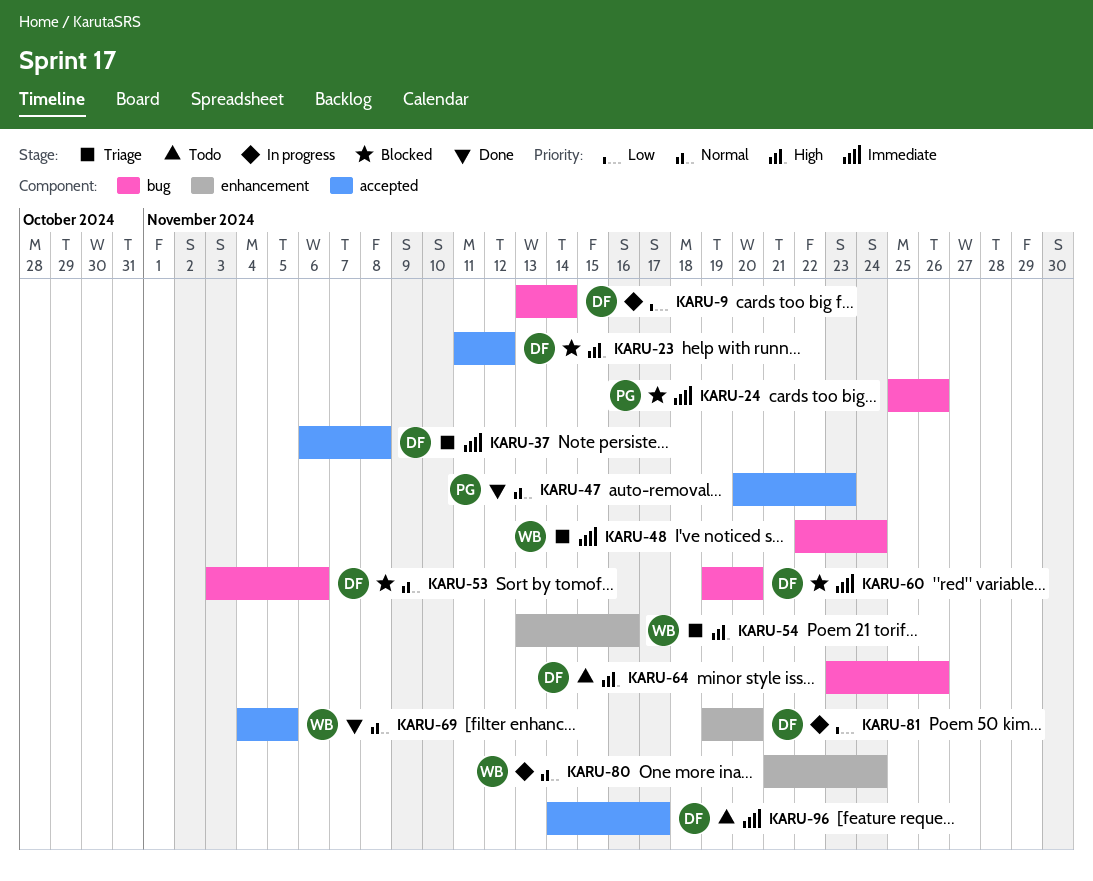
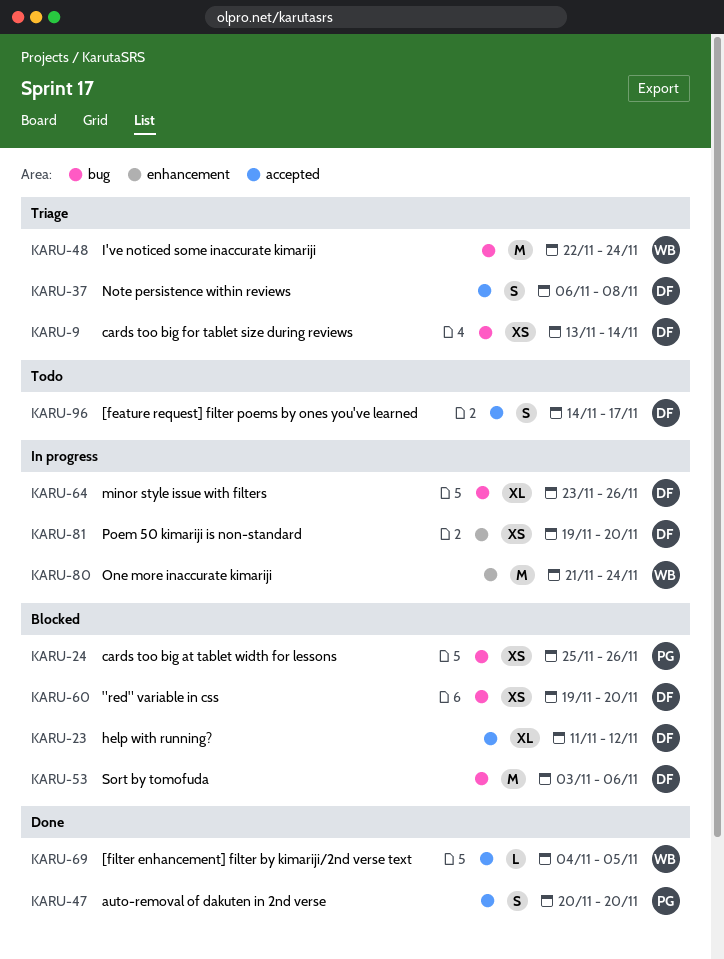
KARU-9, status: In progress -> Triage
KARU-47, due: Nov 23 -> Nov 20
KARU-54: present -> none
KARU-64, status: Todo -> In progress

